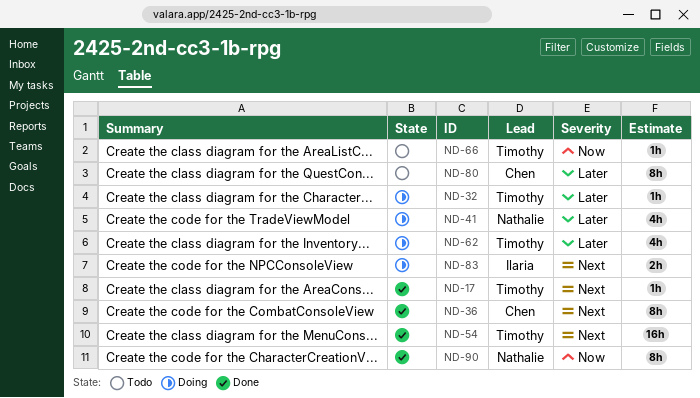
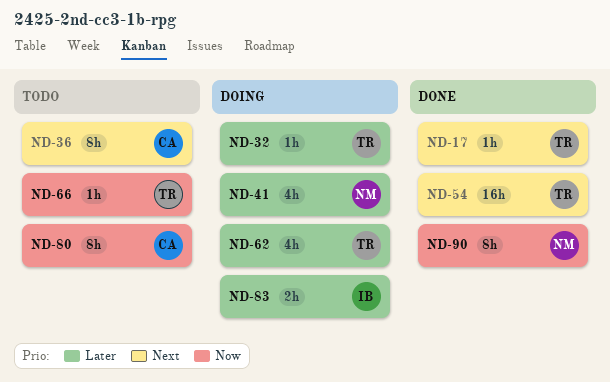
ND-36, status: Done -> Todo
ND-80, priority: Later -> Now
ND-83, priority: Next -> Later

